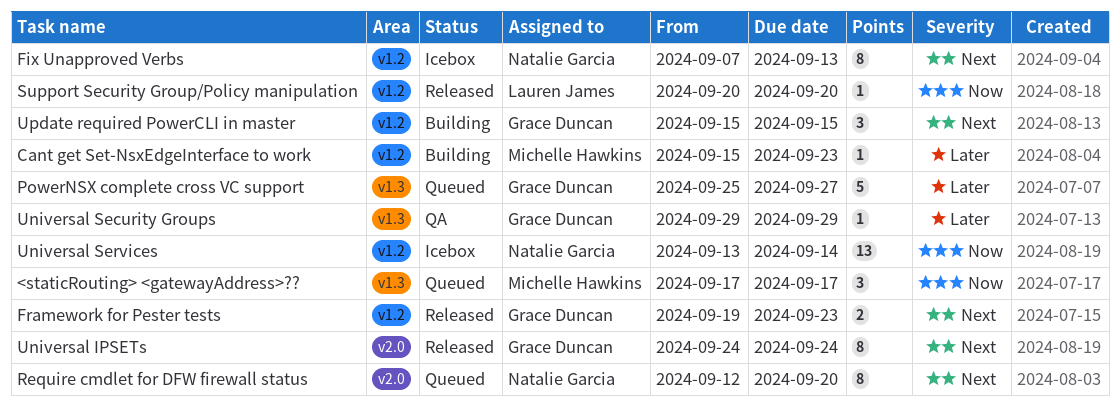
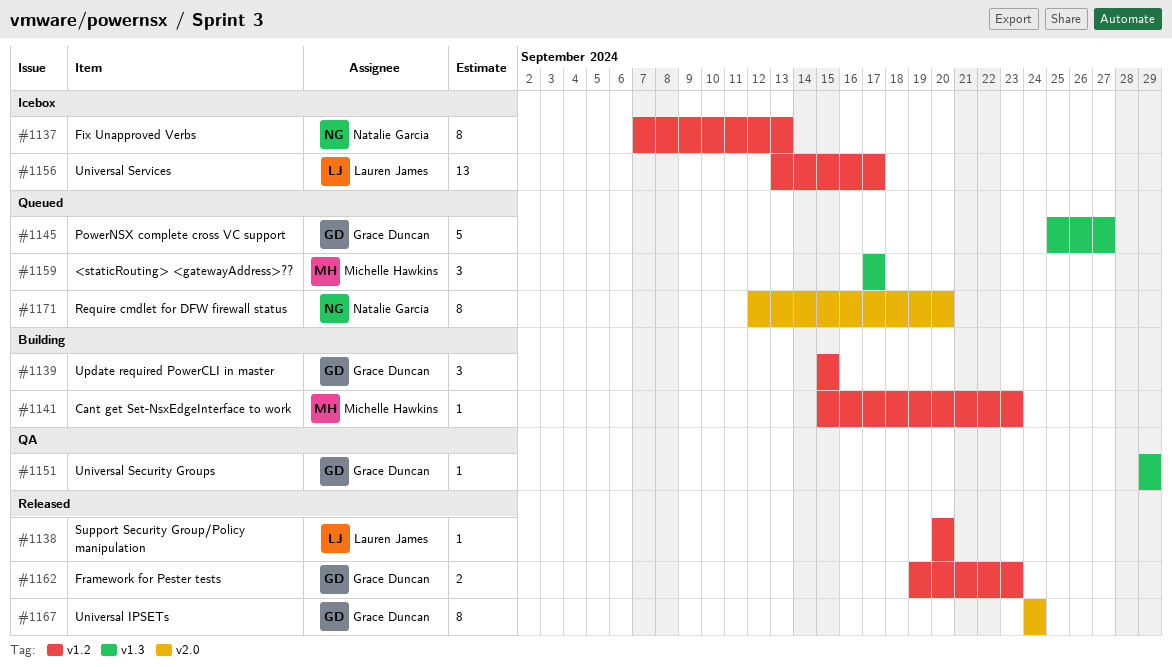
Universal Services, owner: Natalie Garcia -> Lauren James
Universal Services, due: Sep 14 -> Sep 17

